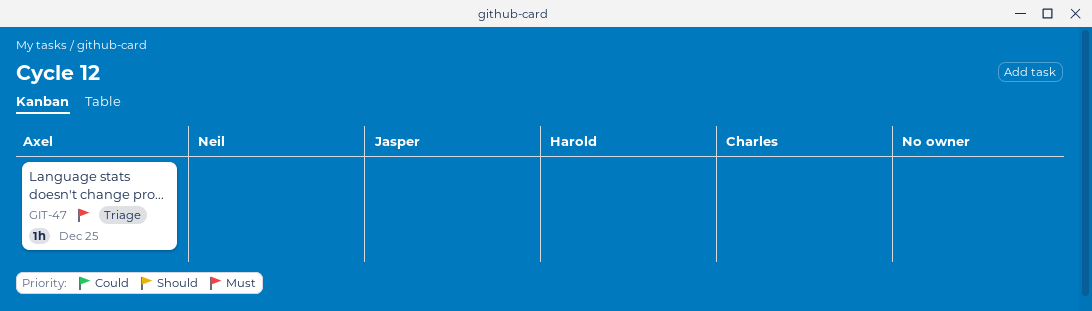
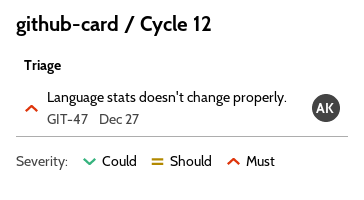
GIT-47, due: Dec 25 -> Dec 27

